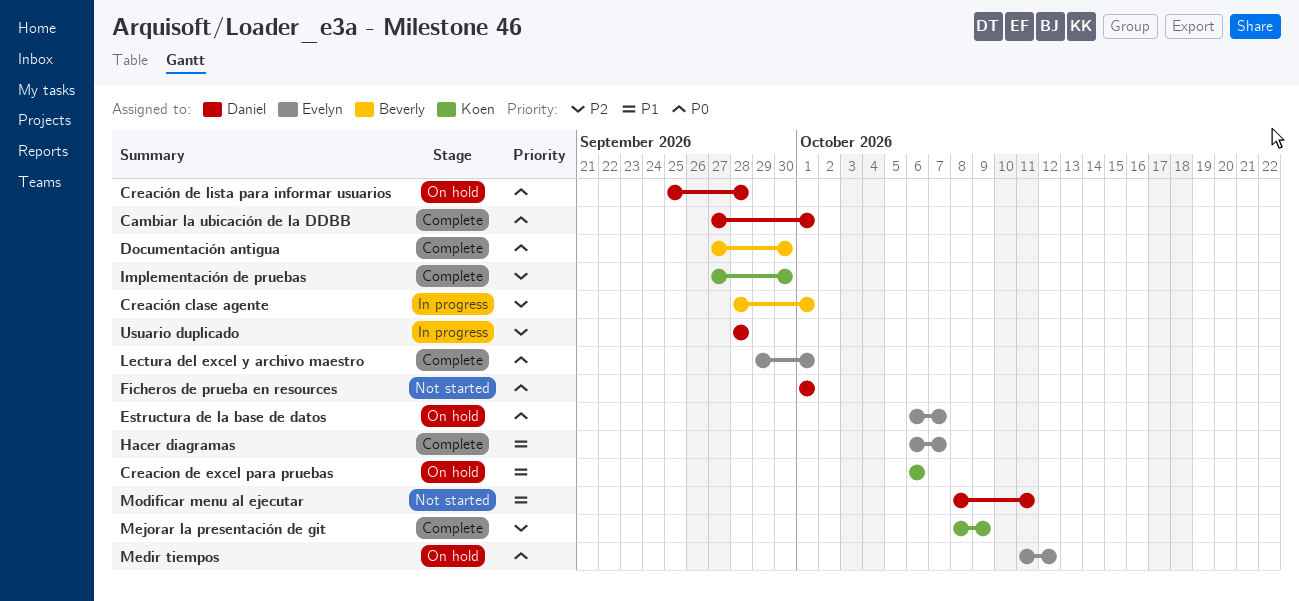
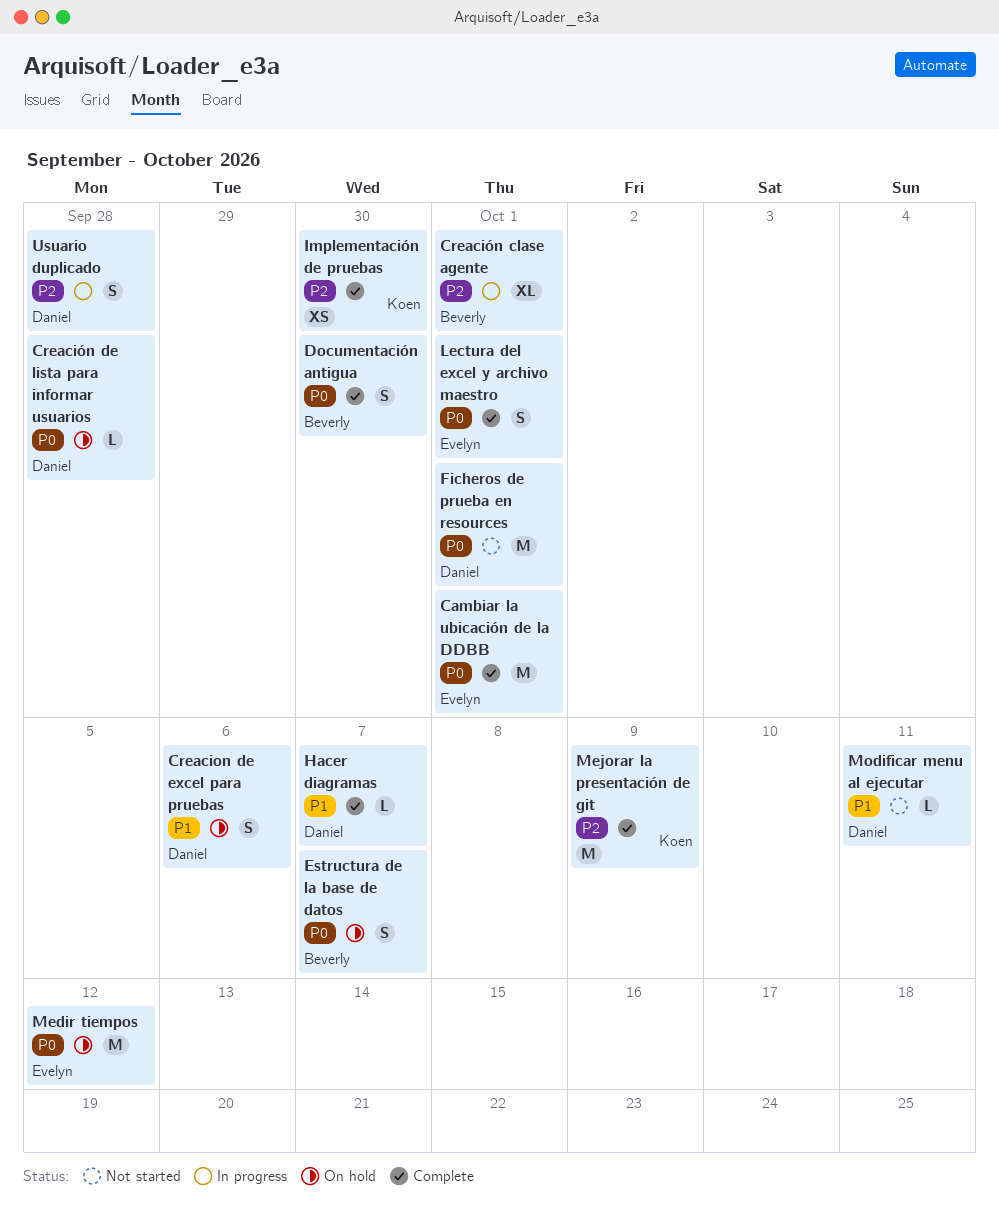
Cambiar la ubicación de la DDBB, owner: Daniel -> Evelyn
Creacion de excel para pruebas, owner: Koen -> Daniel
Estructura de la base de datos, owner: Evelyn -> Beverly
Hacer diagramas, owner: Evelyn -> Daniel

